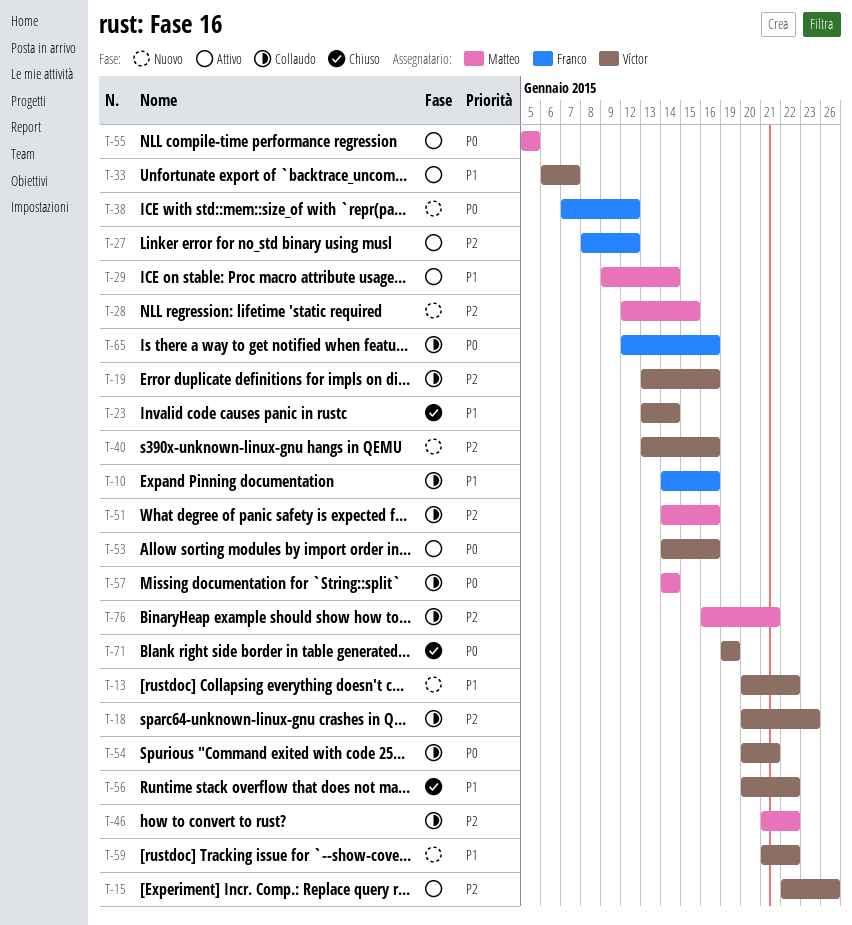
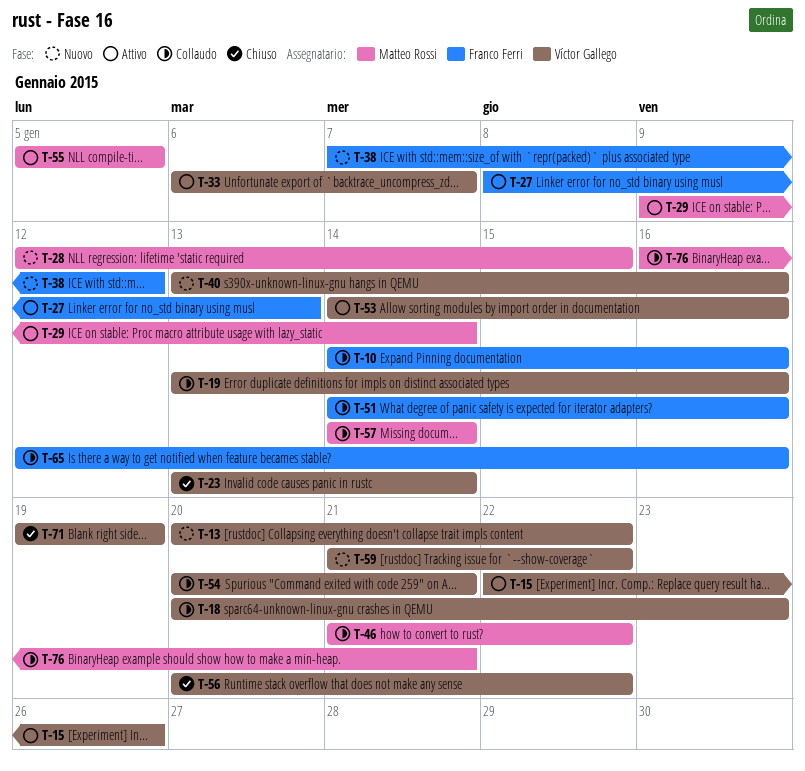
T-27, due: Jan 12 -> Jan 13
T-51, owner: Matteo Rossi -> Franco Ferri

